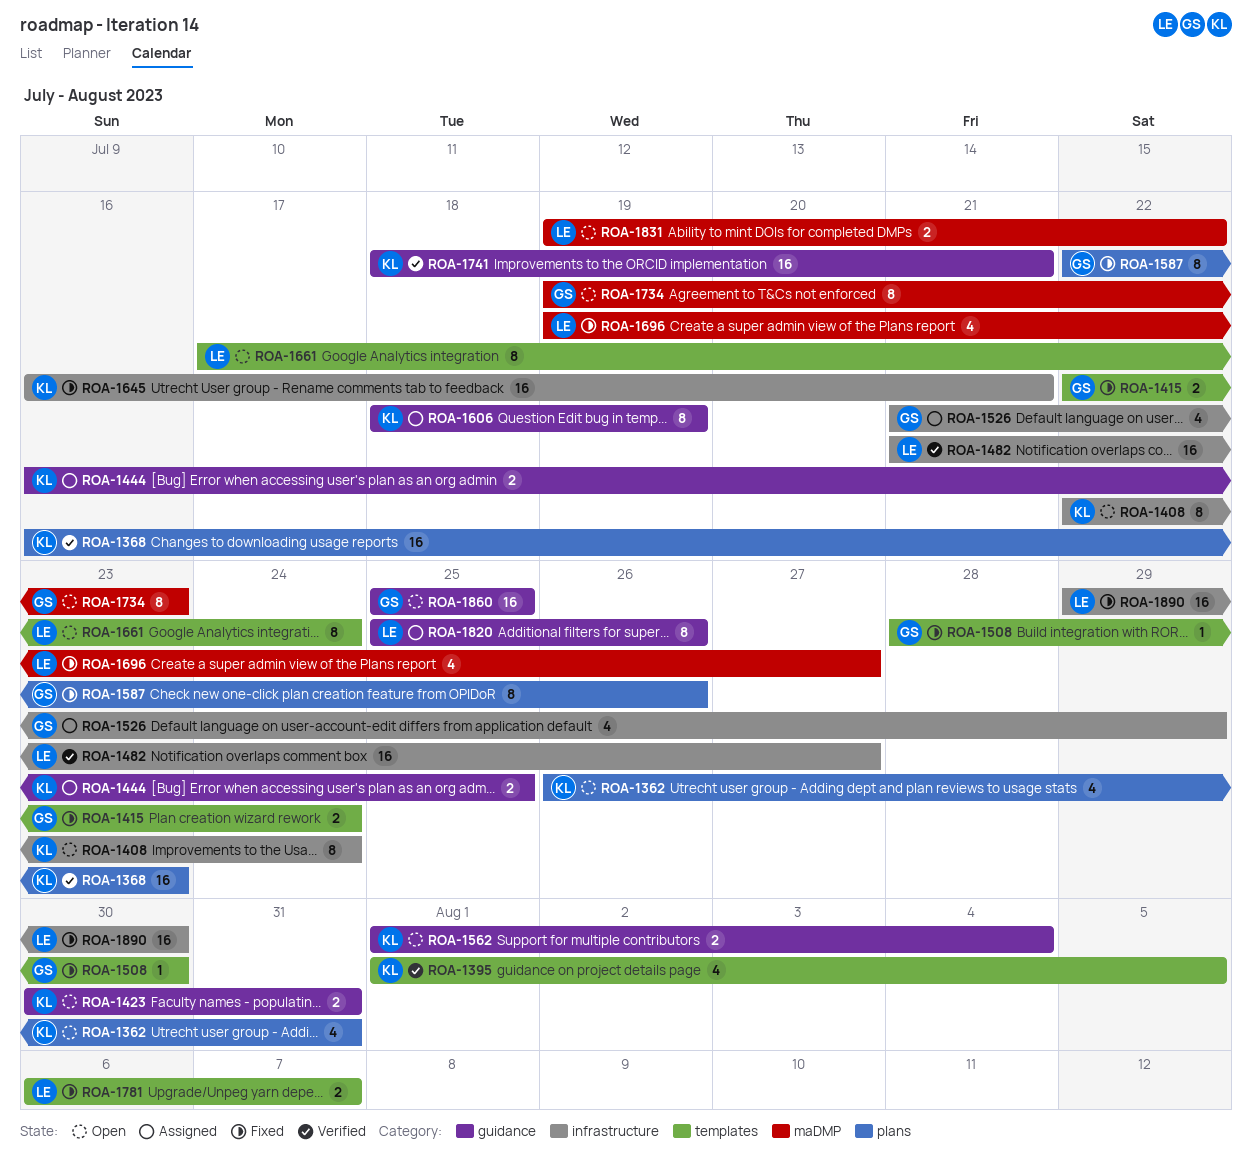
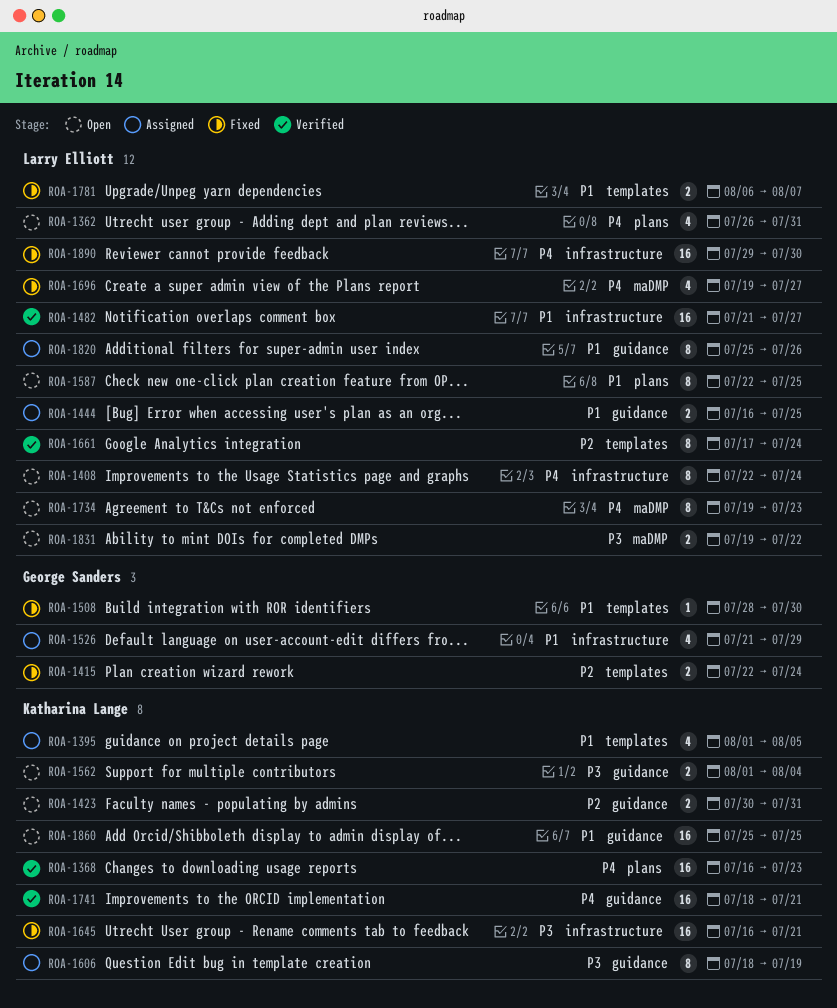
ROA-1362, owner: Katharina Lange -> Larry Elliott
ROA-1395, status: Verified -> Assigned
ROA-1408, owner: Katharina Lange -> Larry Elliott
ROA-1444, owner: Katharina Lange -> Larry Elliott
ROA-1587, status: Fixed -> Open
ROA-1587, owner: George Sanders -> Larry Elliott
ROA-1587, due: Jul 26 -> Jul 25
ROA-1661, status: Open -> Verified
ROA-1734, owner: George Sanders -> Larry Elliott
ROA-1860, owner: George Sanders -> Katharina Lange

